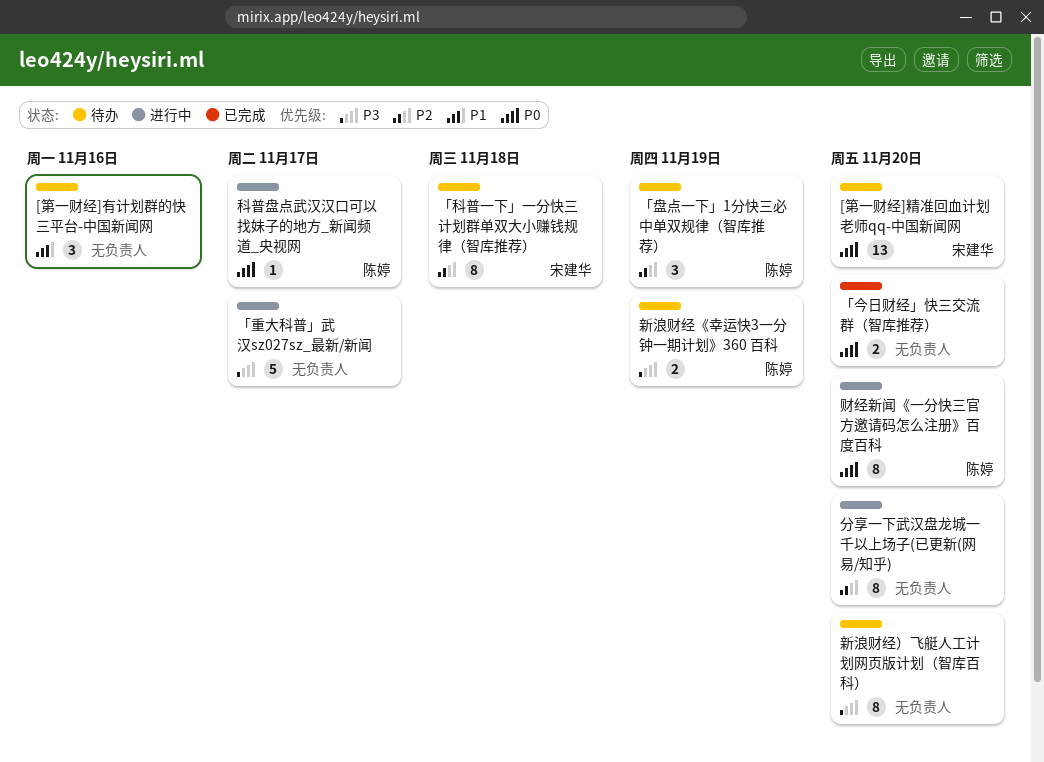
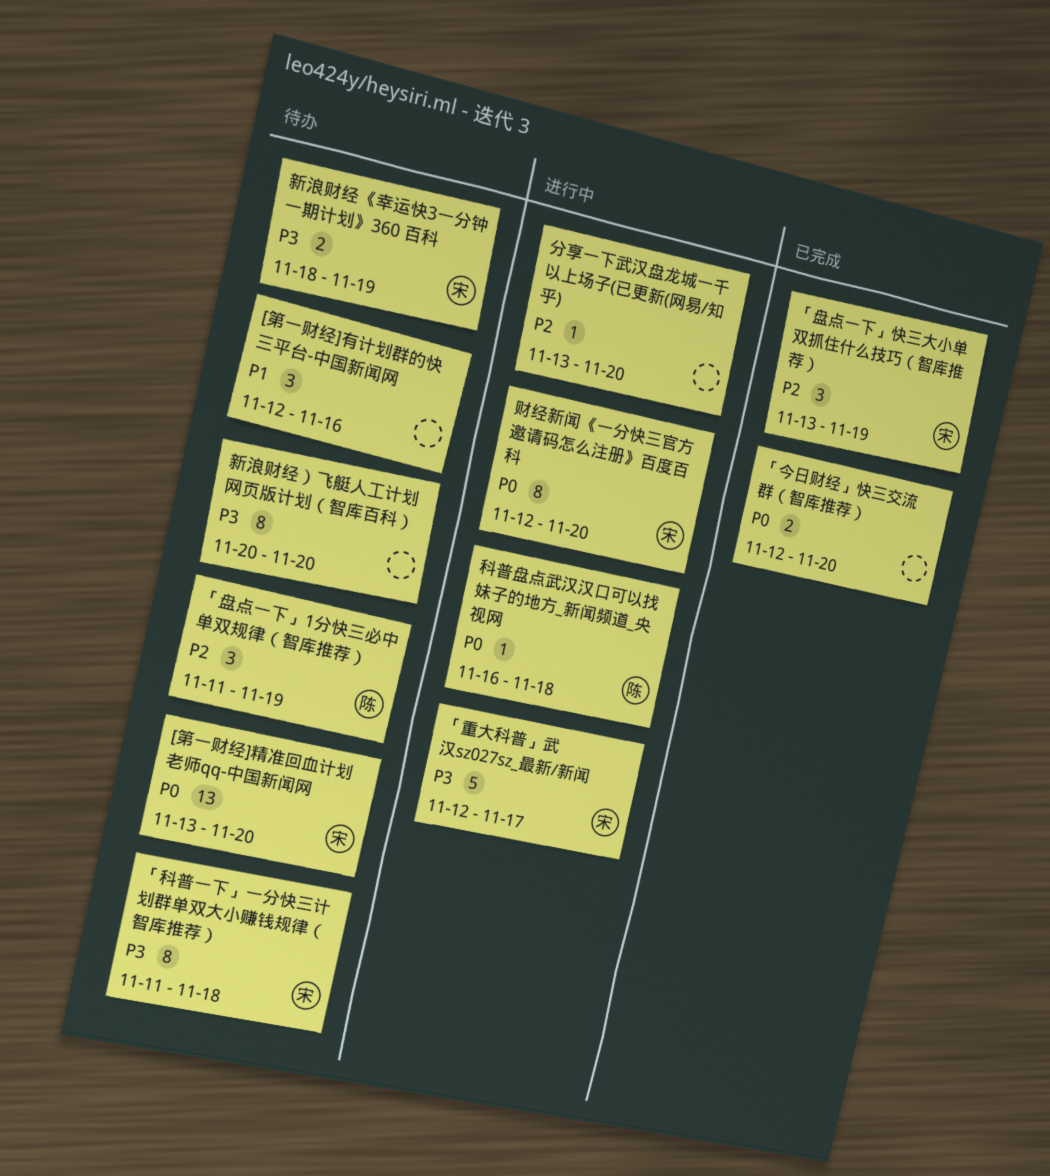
「盘点一下」快三大小单双抓住什么技巧（智库推荐）: none -> present
「科普一下」一分快三计划群单双大小赚钱规律（智库推荐）, priority: P2 -> P3
「重大科普」武汉sz027sz_最新/新闻, owner: none -> 宋建华
分享一下武汉盘龙城一千以上场子(已更新(网易/知乎), estimate: 8 -> 1
新浪财经《幸运快3一分钟一期计划》360 百科, owner: 陈婷 -> 宋建华
科普盘点武汉汉口可以找妹子的地方_新闻频道_央视网, due: Nov 17 -> Nov 18
财经新闻《一分快三官方邀请码怎么注册》百度百科, owner: 陈婷 -> 宋建华

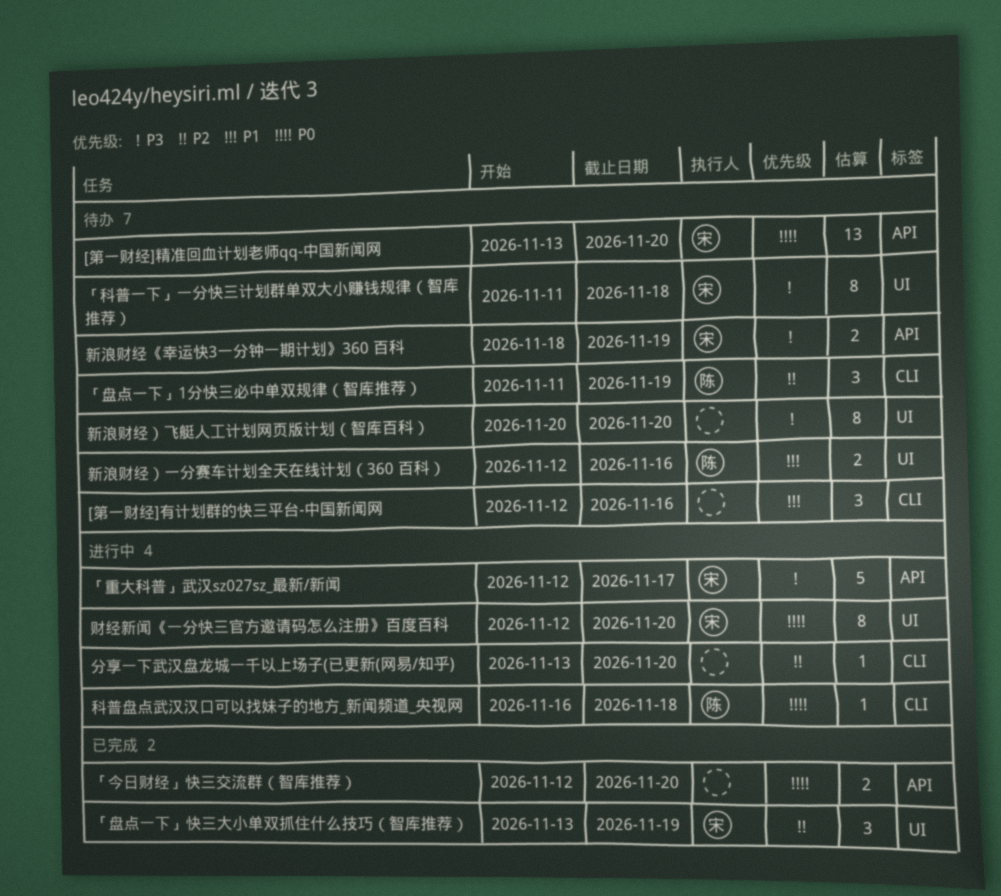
新浪财经）一分赛车计划全天在线计划（360 百科）: none -> present

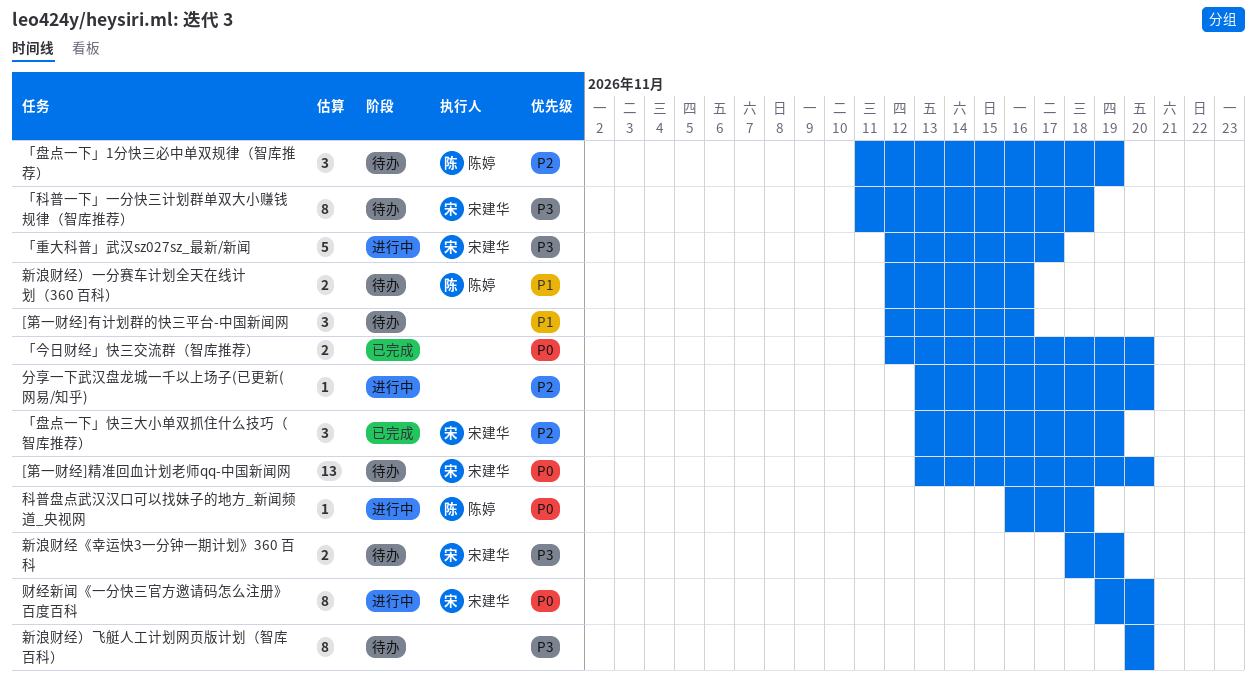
财经新闻《一分快三官方邀请码怎么注册》百度百科, start: Nov 12 -> Nov 19

